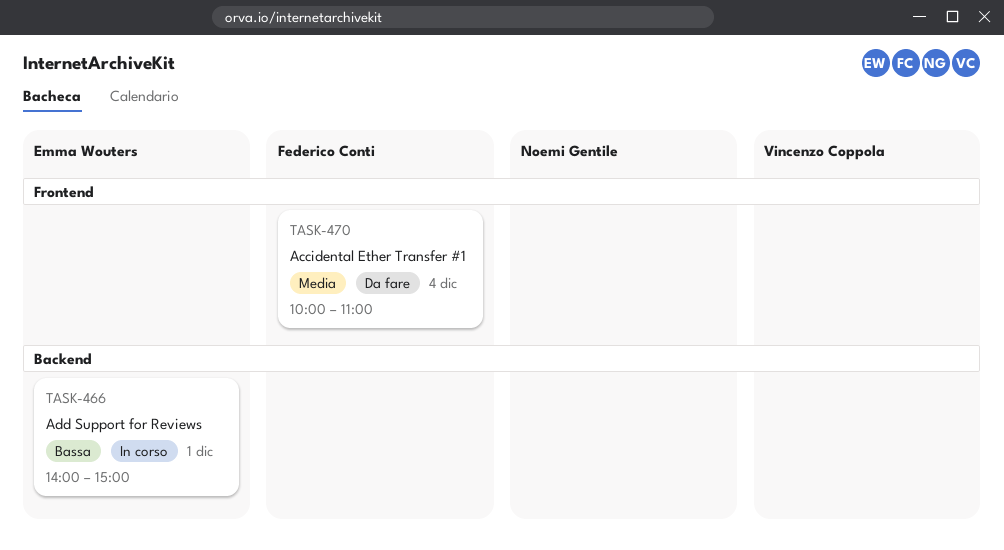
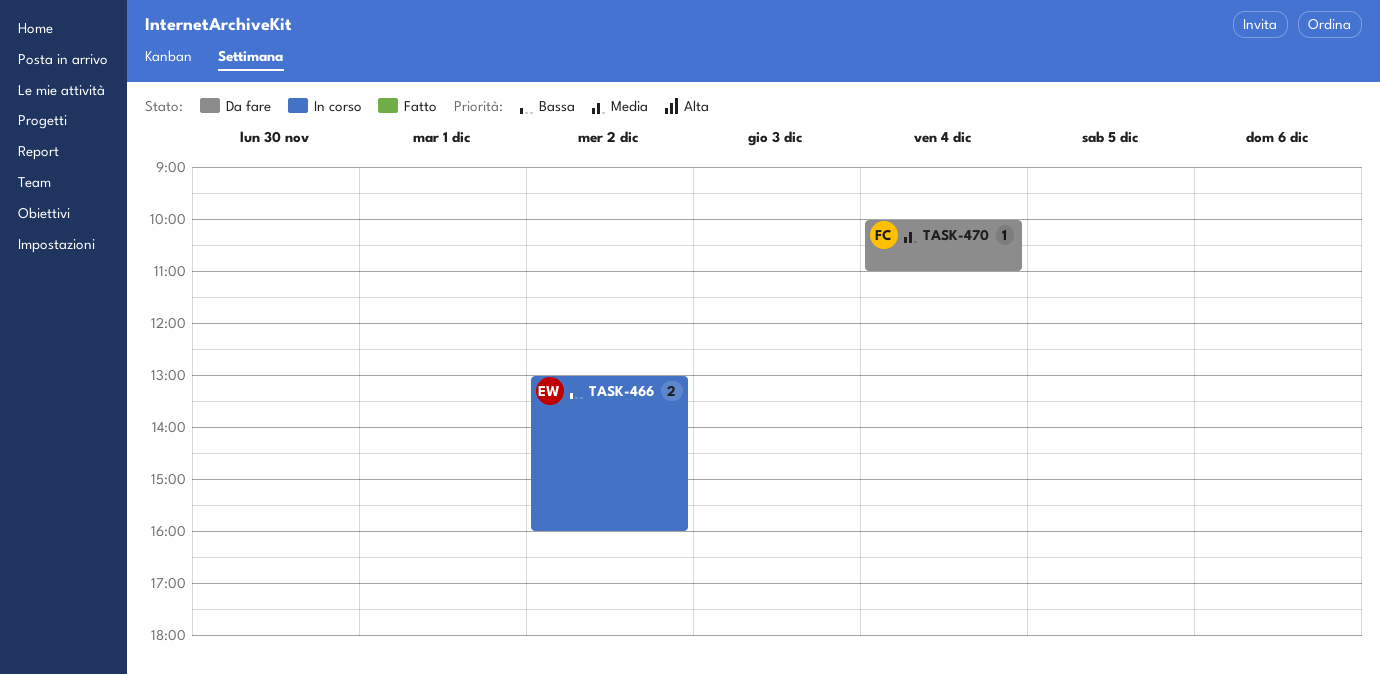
TASK-466, day: Dec 1 -> Dec 2
TASK-466, begins: 14:00 -> 13:00
TASK-466, ends: 15:00 -> 16:00

